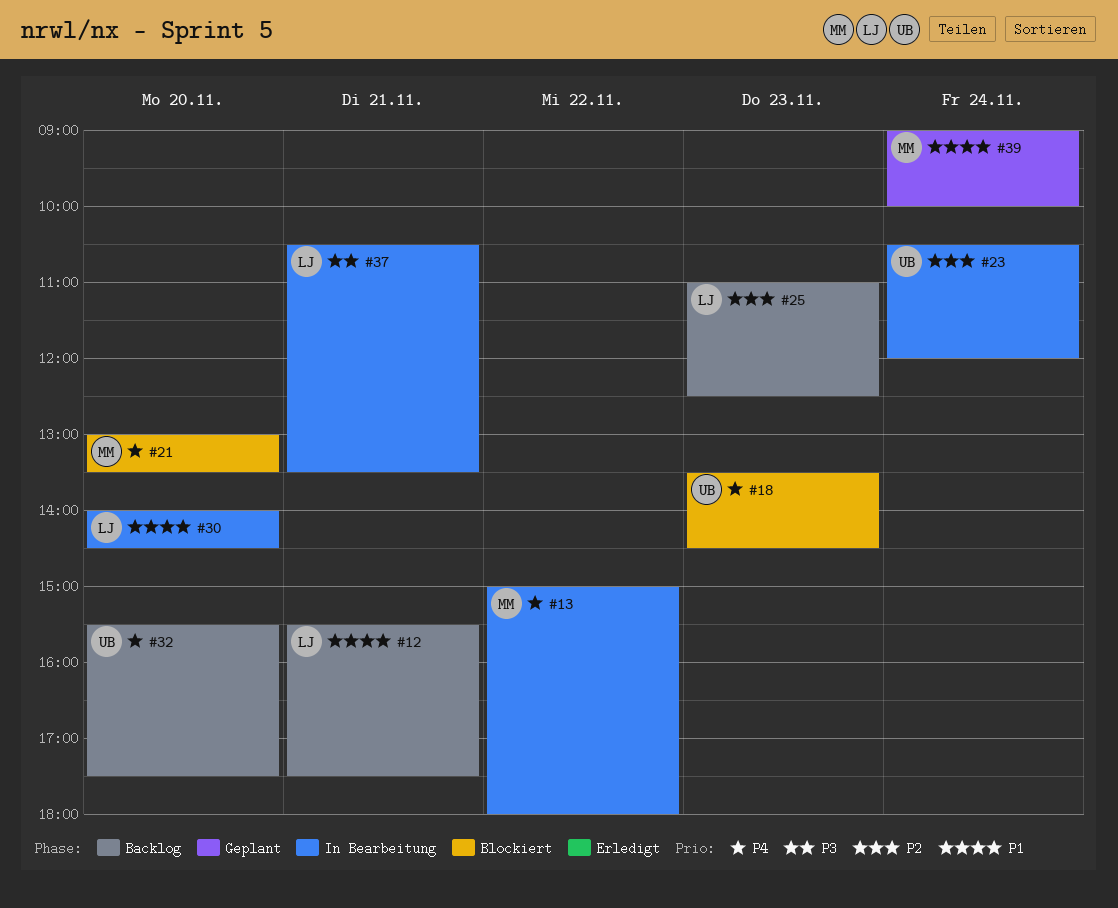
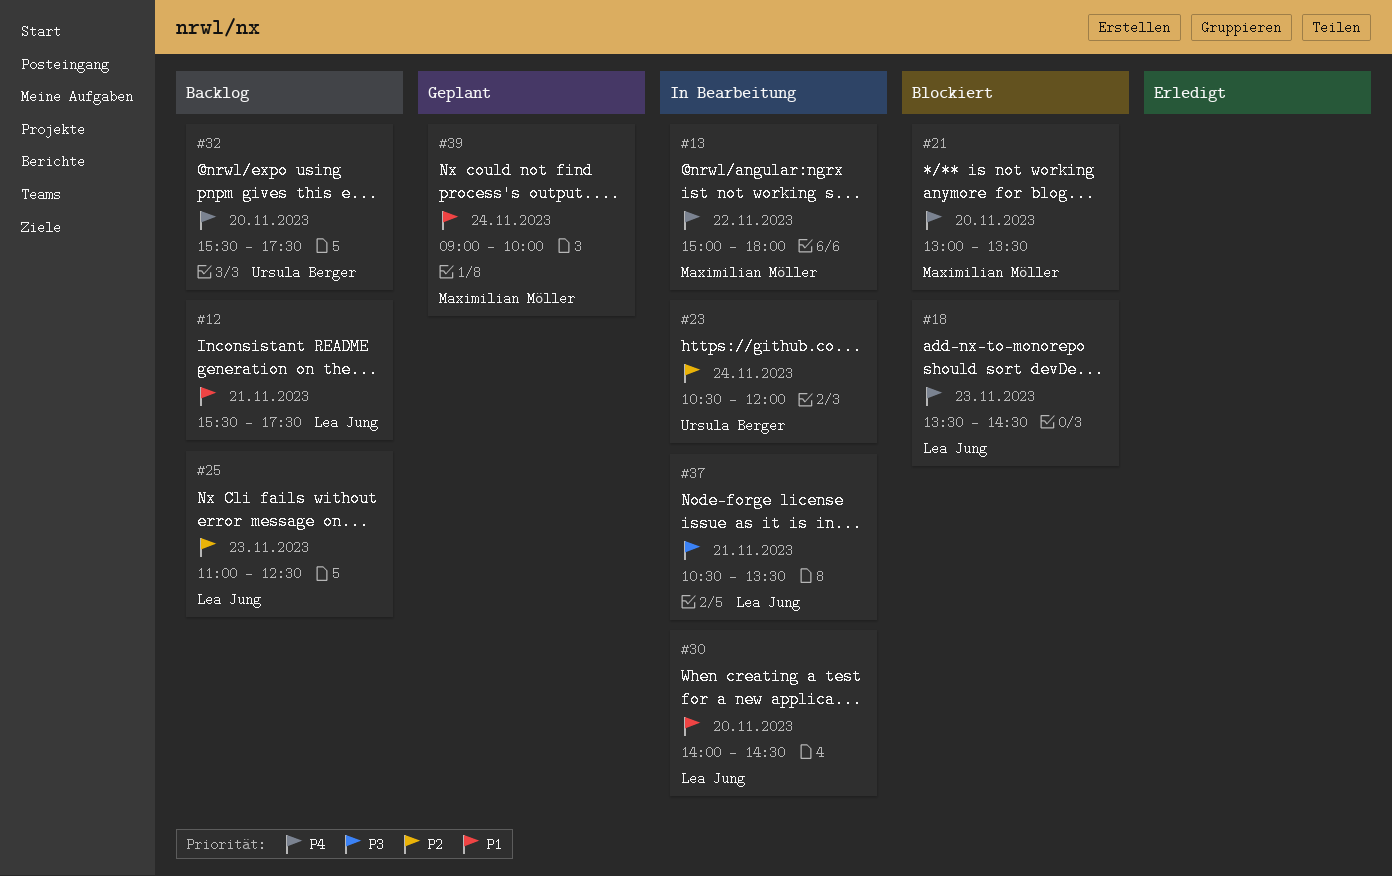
#18, owner: Ursula Berger -> Lea Jung

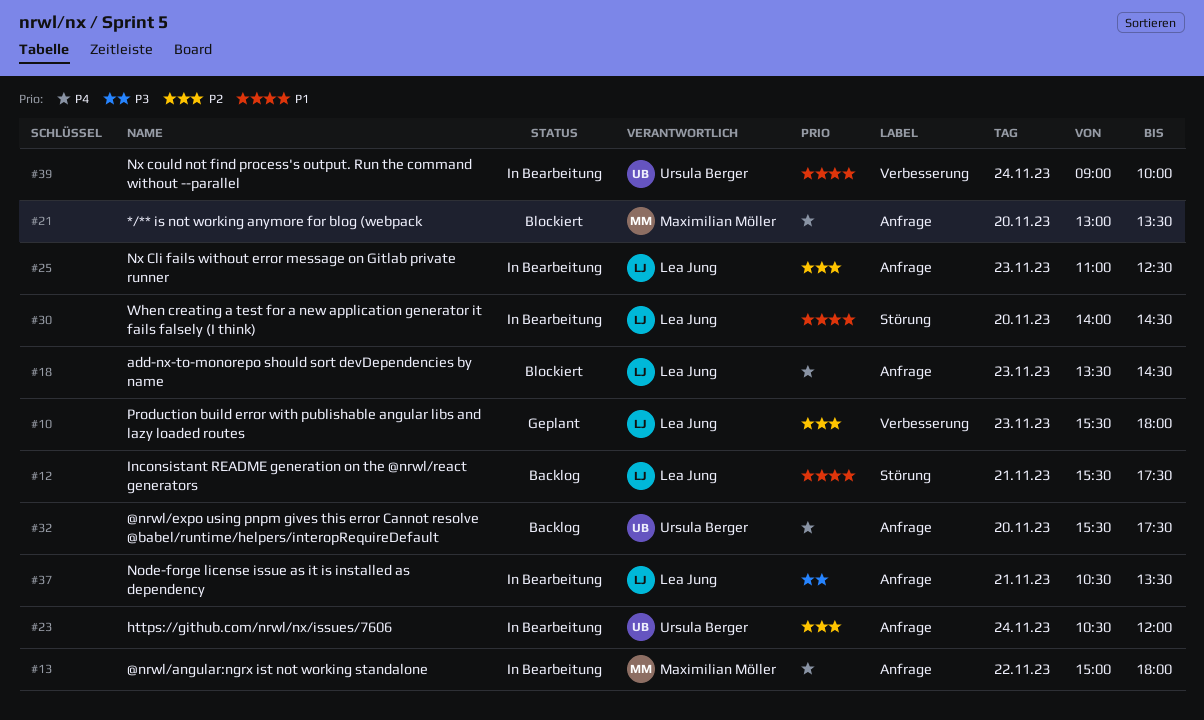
#10: none -> present
#25, status: Backlog -> In Bearbeitung
#39, status: Geplant -> In Bearbeitung
#39, owner: Maximilian Möller -> Ursula Berger

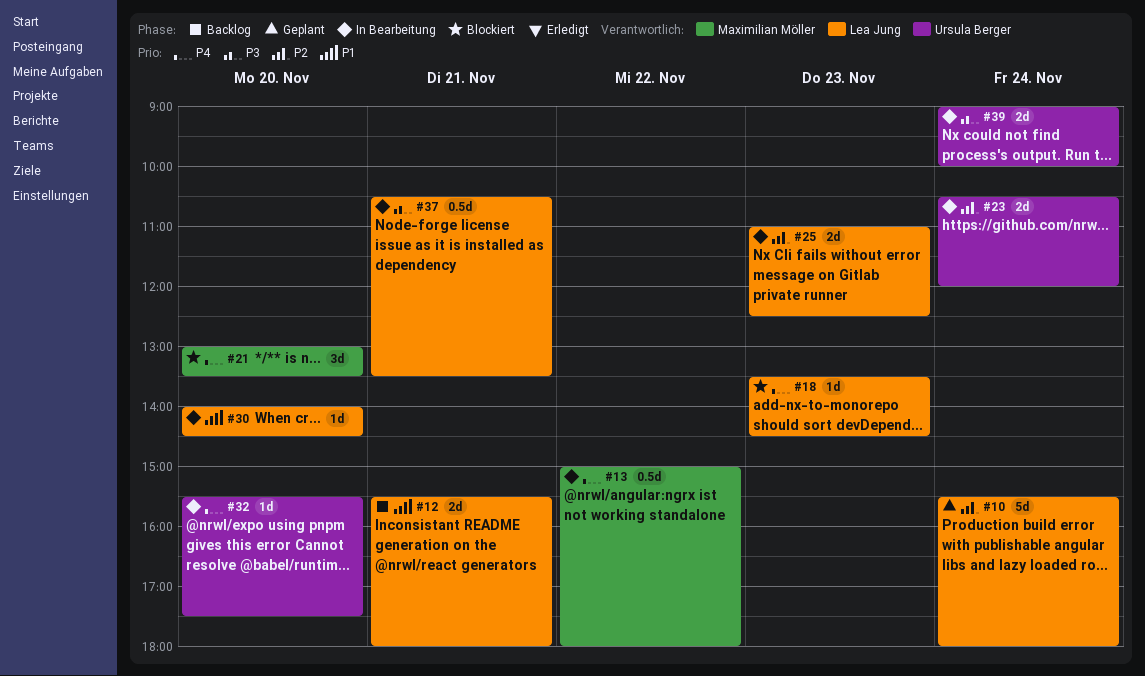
#10, day: Nov 23 -> Nov 24
#12, ends: 17:30 -> 18:00
#32, status: Backlog -> In Bearbeitung
#39, priority: P1 -> P3

